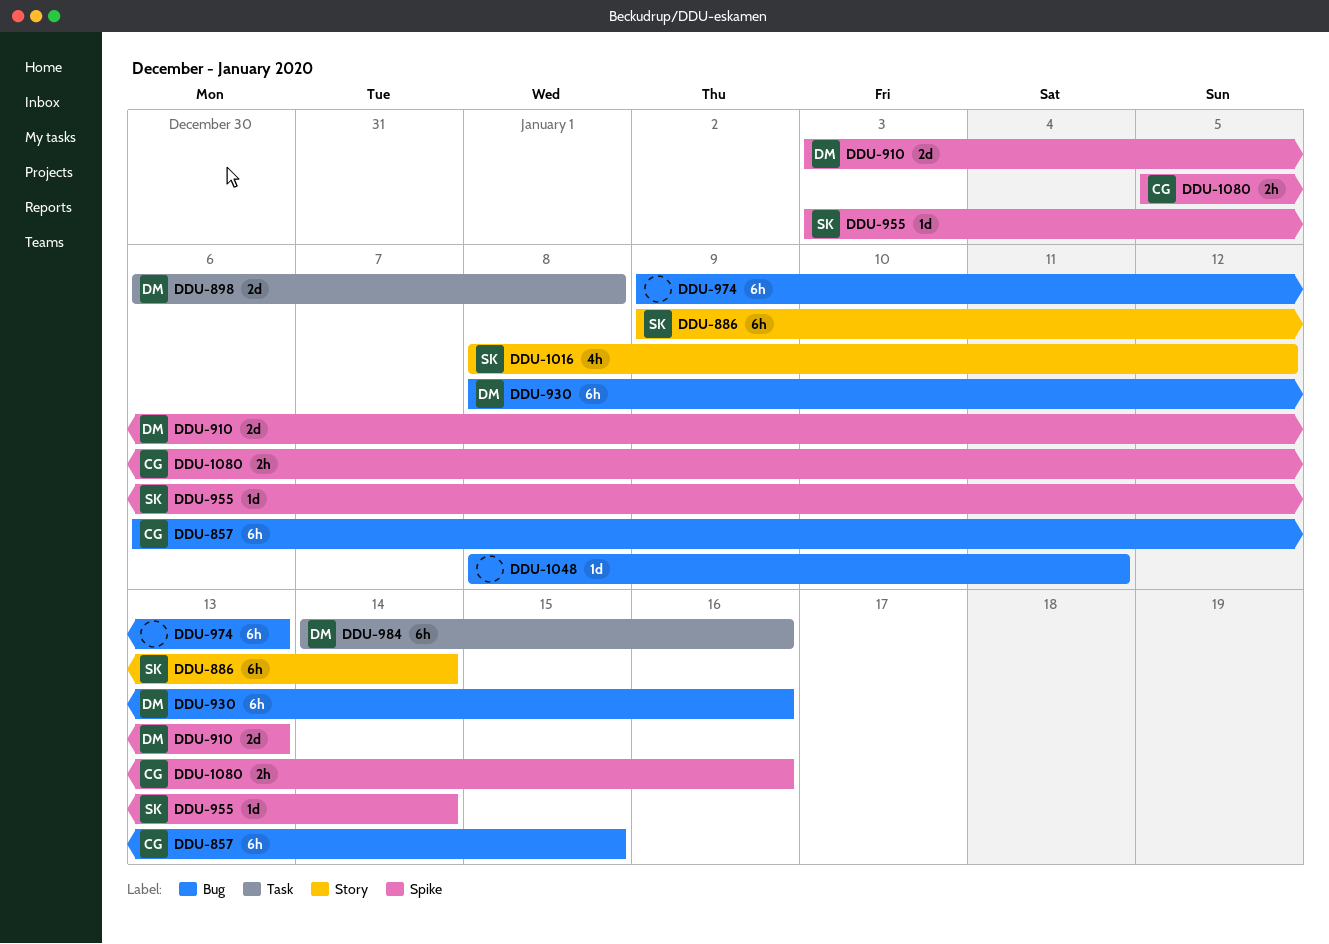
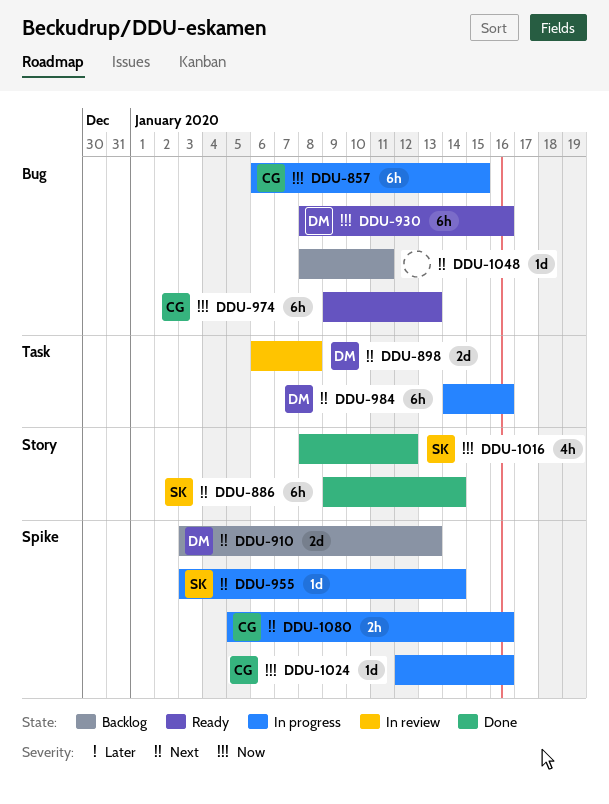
DDU-974, owner: none -> CG
DDU-1024: none -> present

